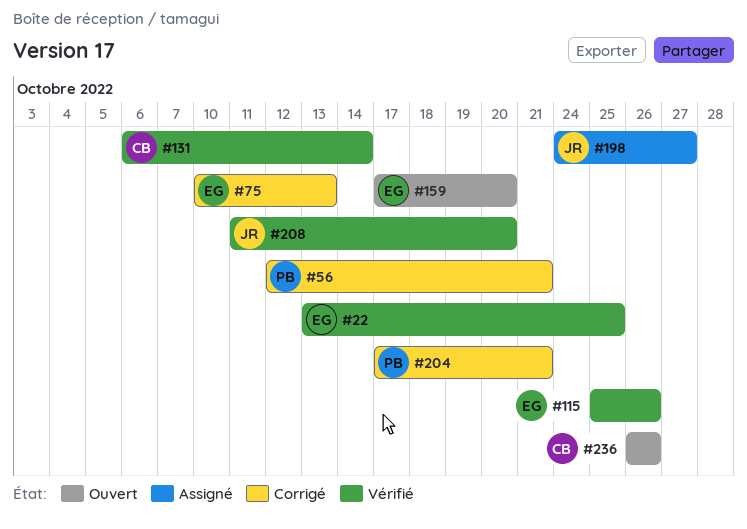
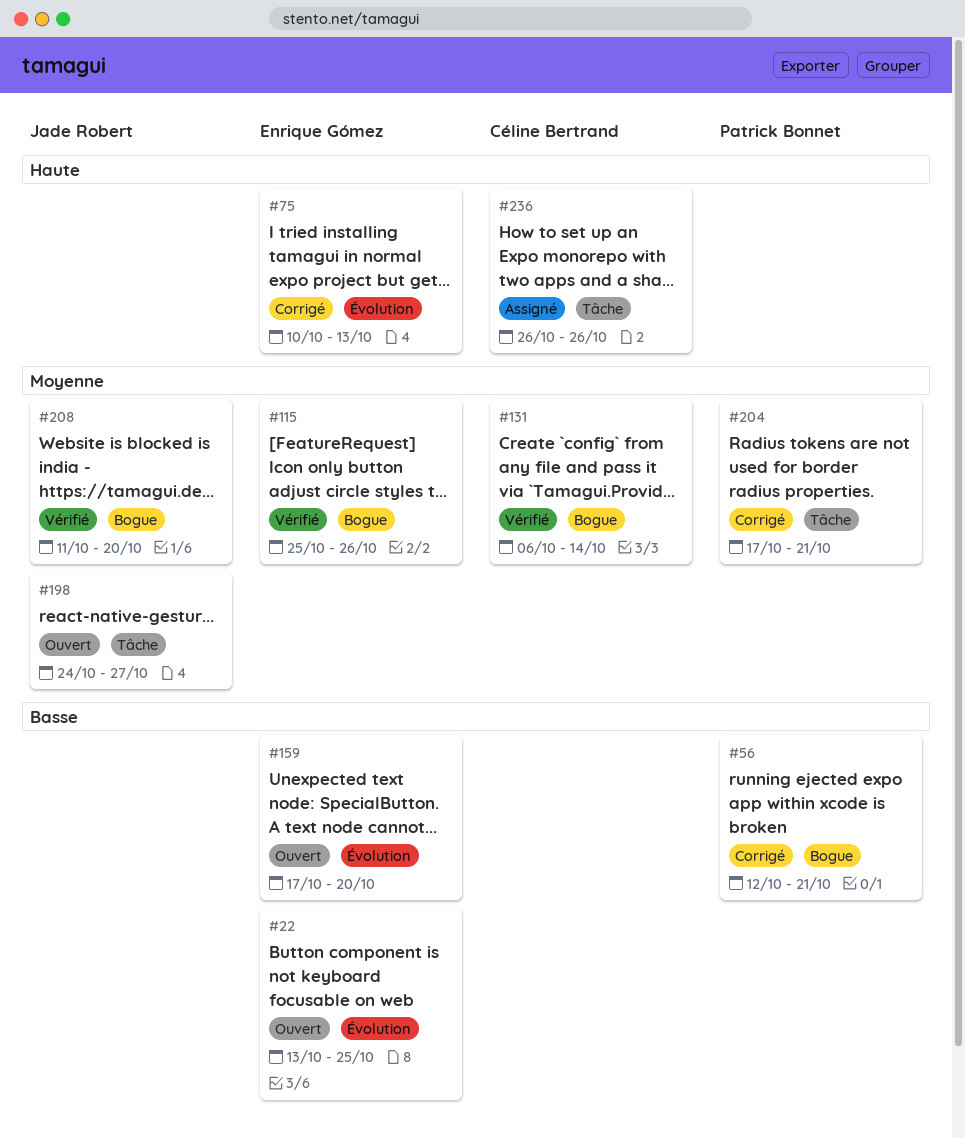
#22, status: Vérifié -> Ouvert
#198, status: Assigné -> Ouvert
#236, status: Ouvert -> Assigné

